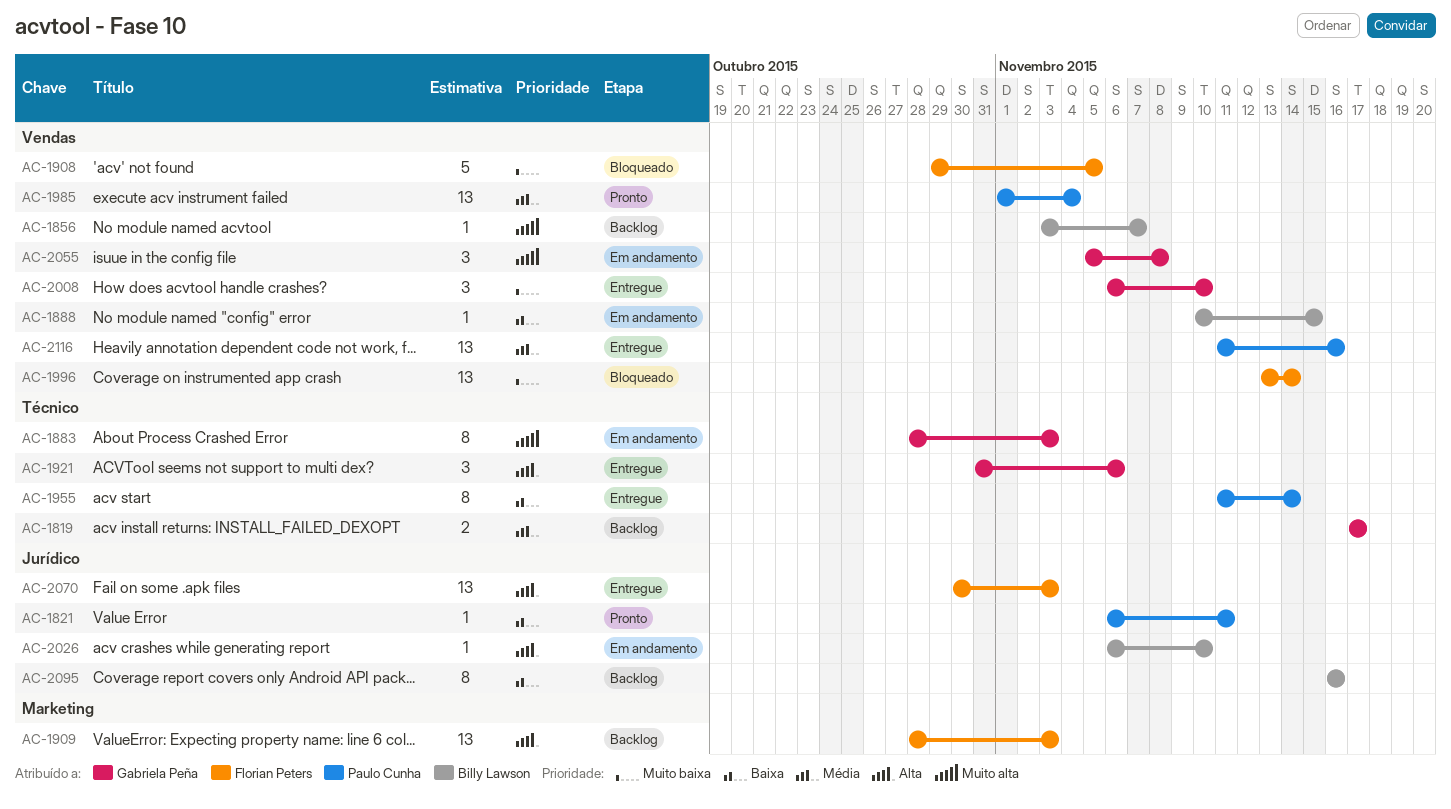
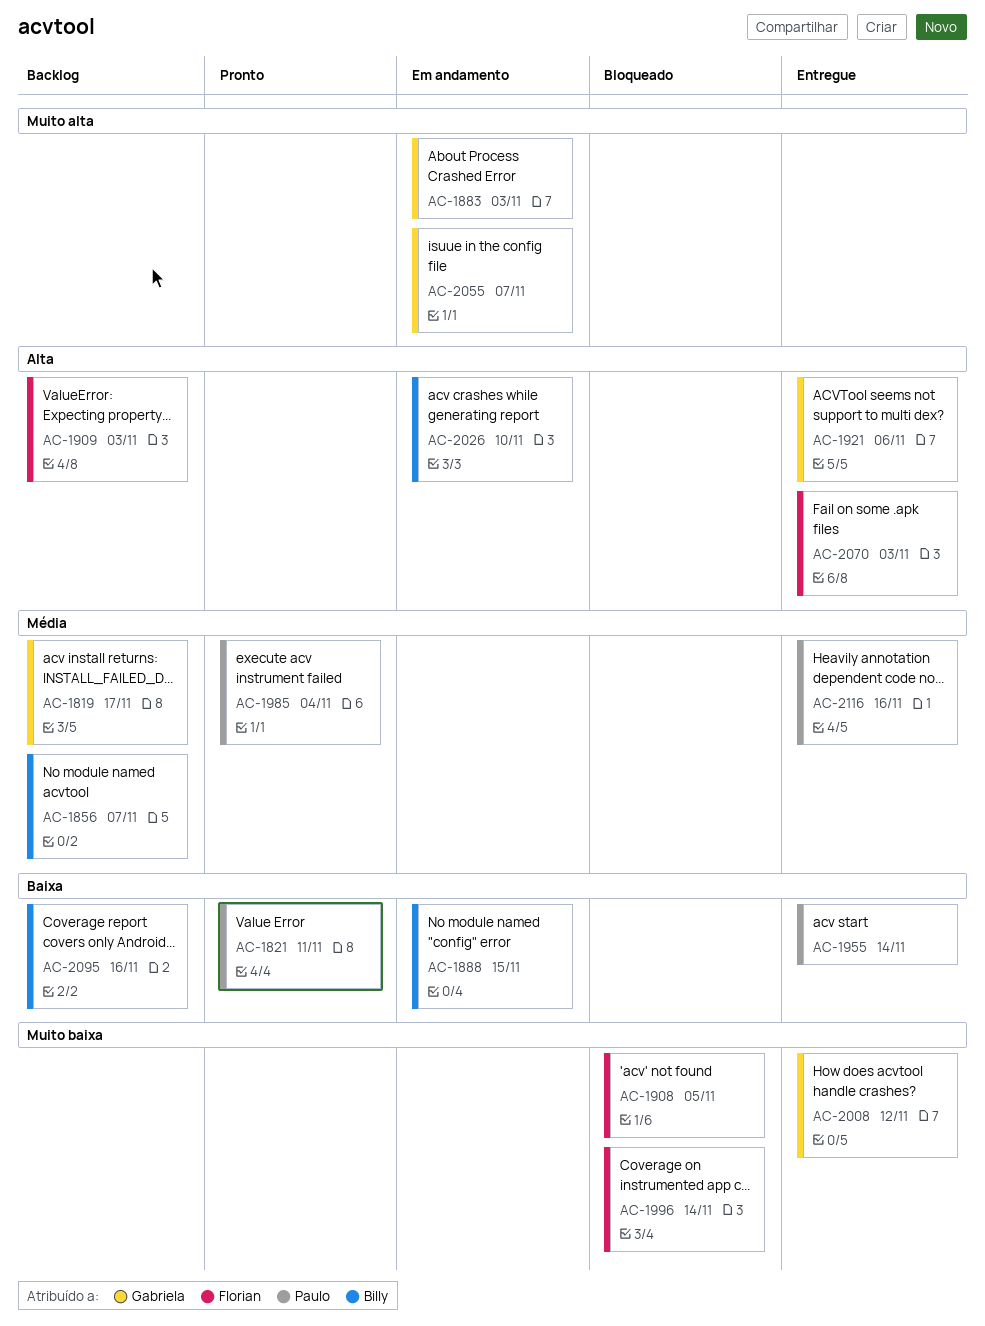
AC-1856, priority: Muito alta -> Média
AC-2008, due: Nov 10 -> Nov 12
AC-2055, due: Nov 8 -> Nov 7

